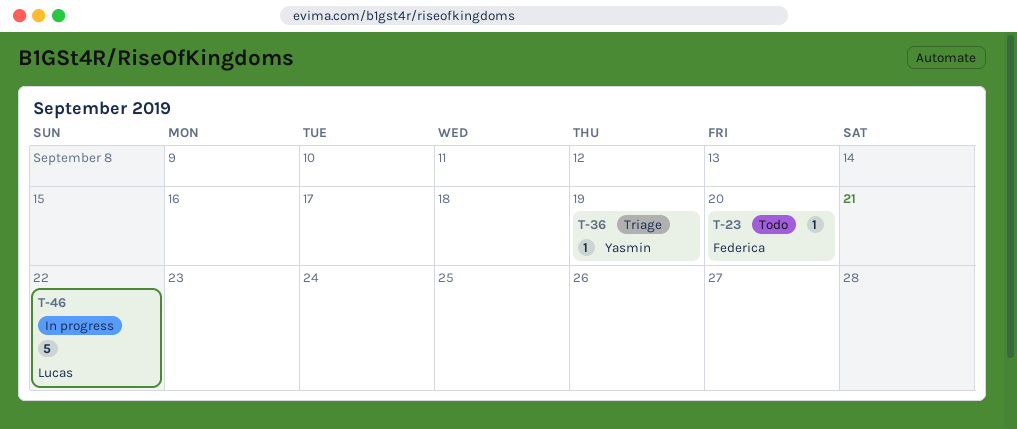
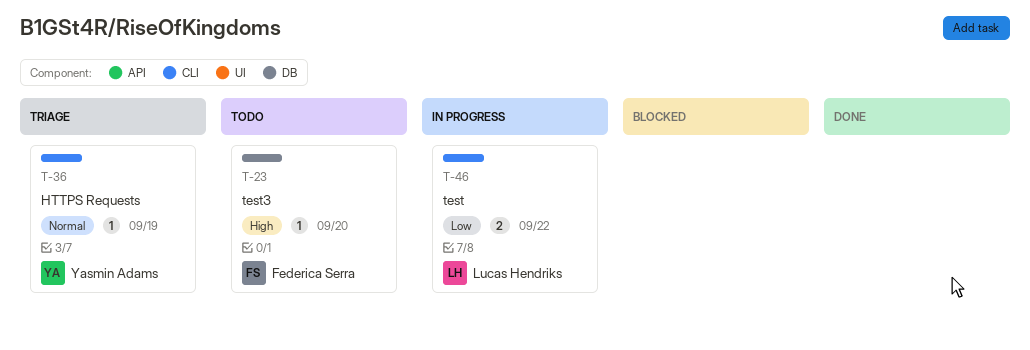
T-46, estimate: 5 -> 2

